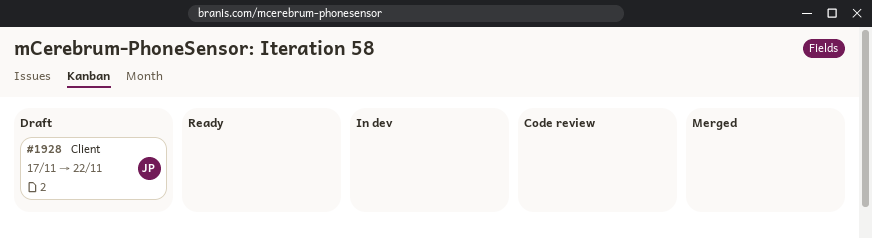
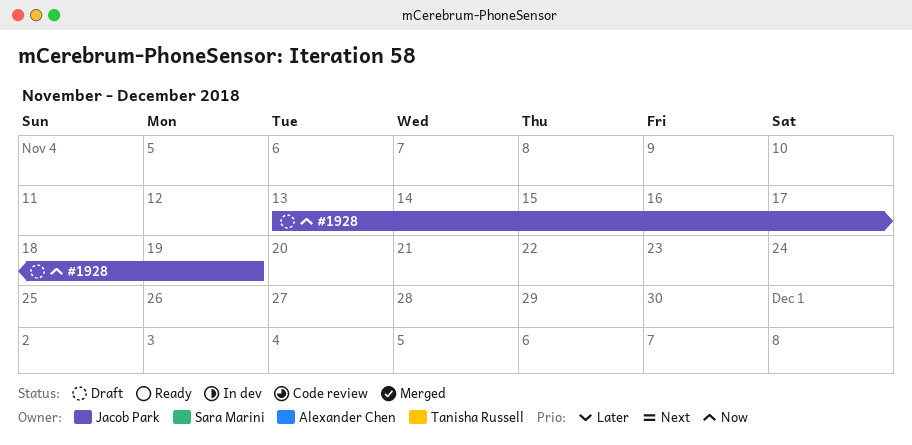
#1928, start: Nov 17 -> Nov 13
#1928, due: Nov 22 -> Nov 19

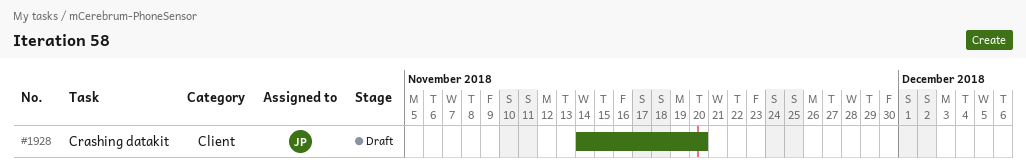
#1928, start: Nov 13 -> Nov 14
#1928, due: Nov 19 -> Nov 20

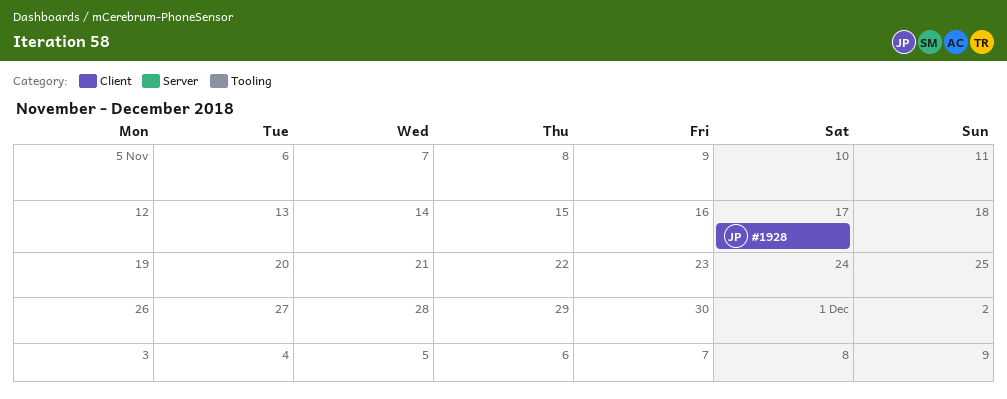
#1928, start: Nov 14 -> Nov 17
#1928, due: Nov 20 -> Nov 17

